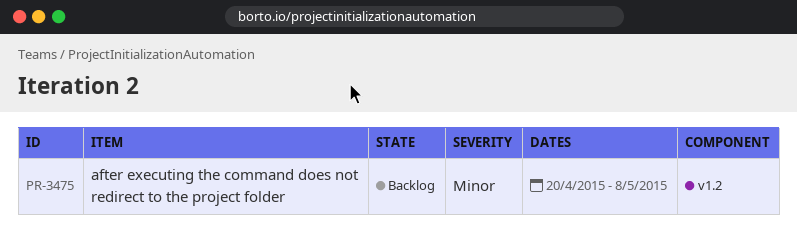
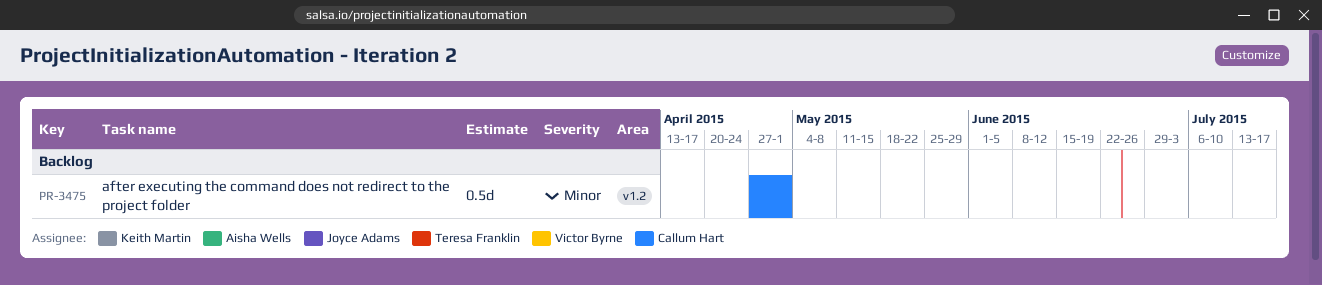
PR-3475, start: Apr 20 -> Apr 27
PR-3475, due: May 8 -> May 1

